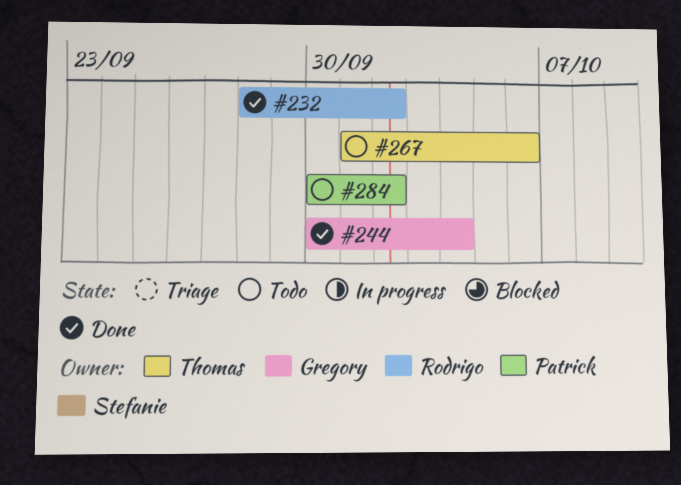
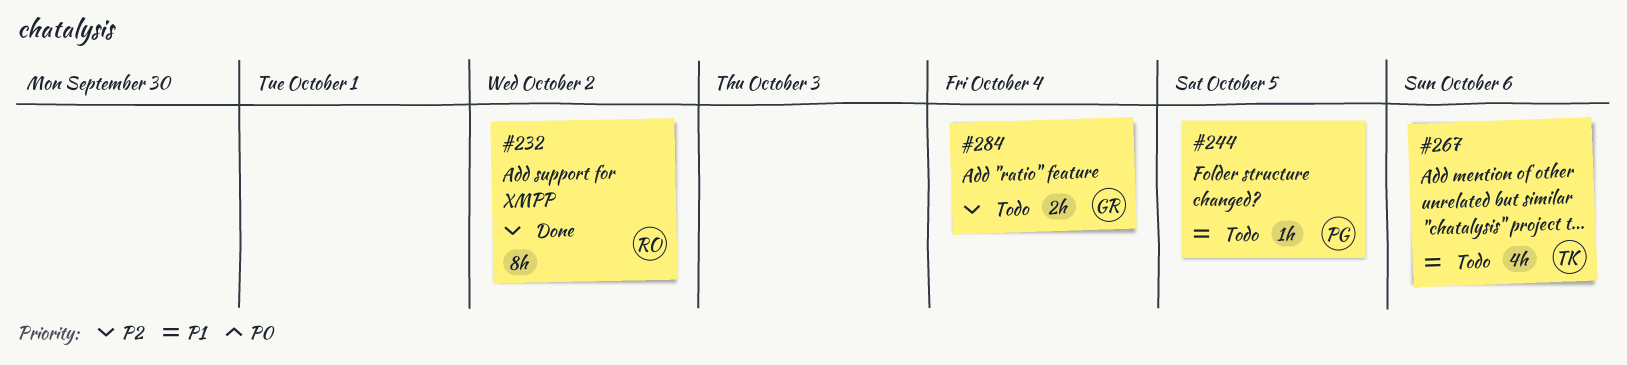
#244, status: Done -> Todo
#244, owner: Gregory -> Patrick
#244, due: Oct 4 -> Oct 5
#284, owner: Patrick -> Gregory
#284, due: Oct 2 -> Oct 4

